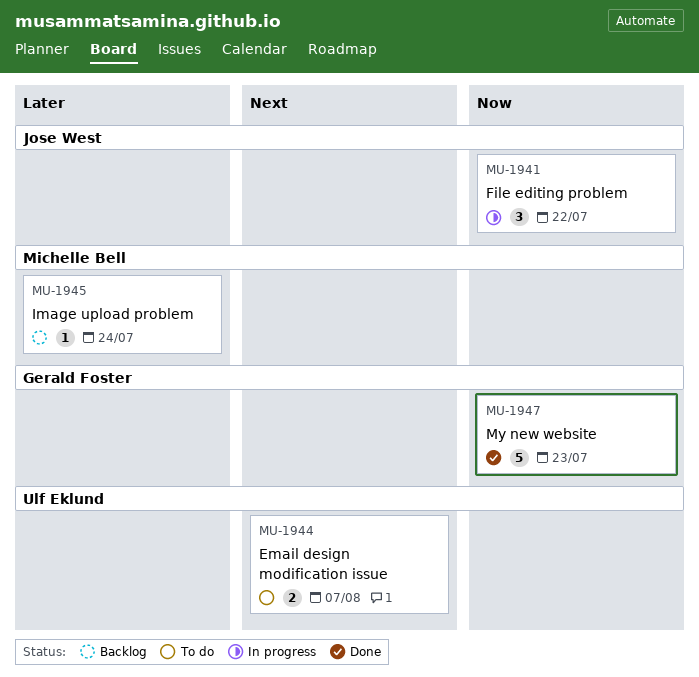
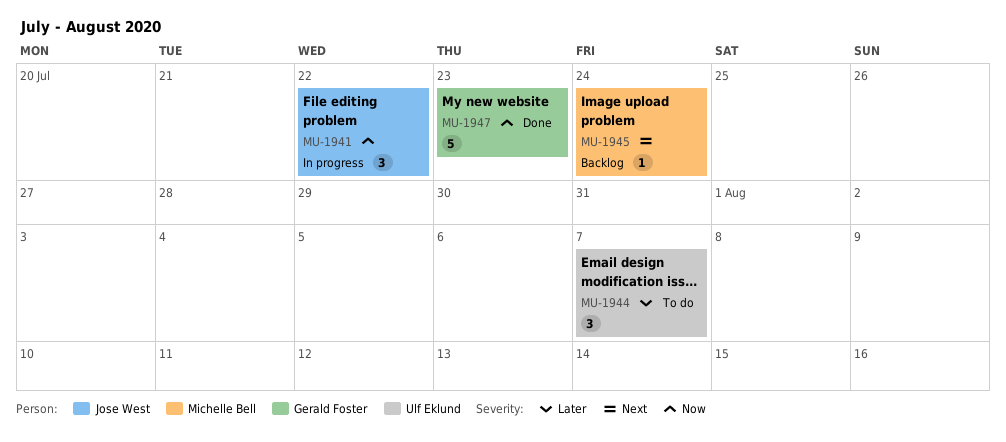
MU-1944, priority: Next -> Later
MU-1944, estimate: 2 -> 3
MU-1945, priority: Later -> Next

